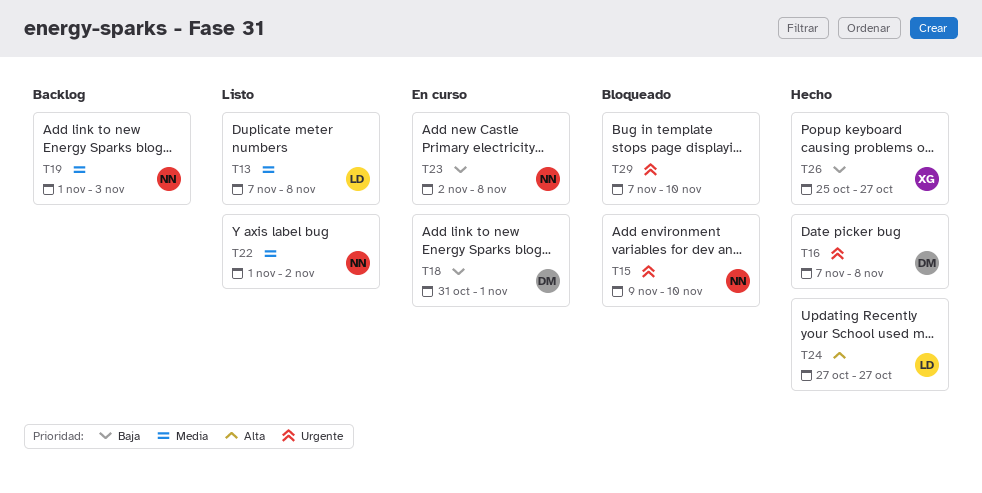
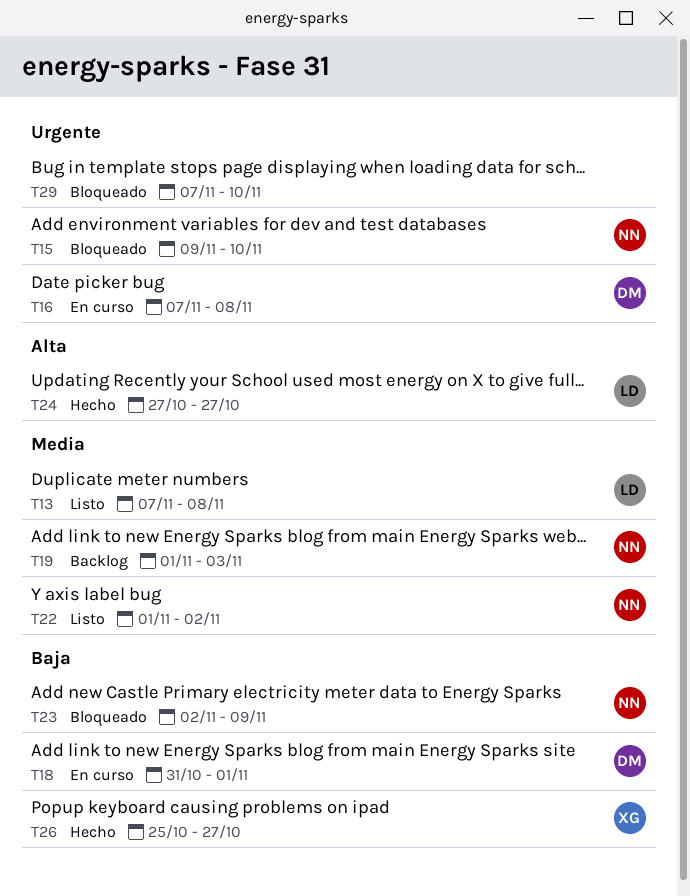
T16, status: Hecho -> En curso
T23, status: En curso -> Bloqueado
T23, due: Nov 8 -> Nov 9

